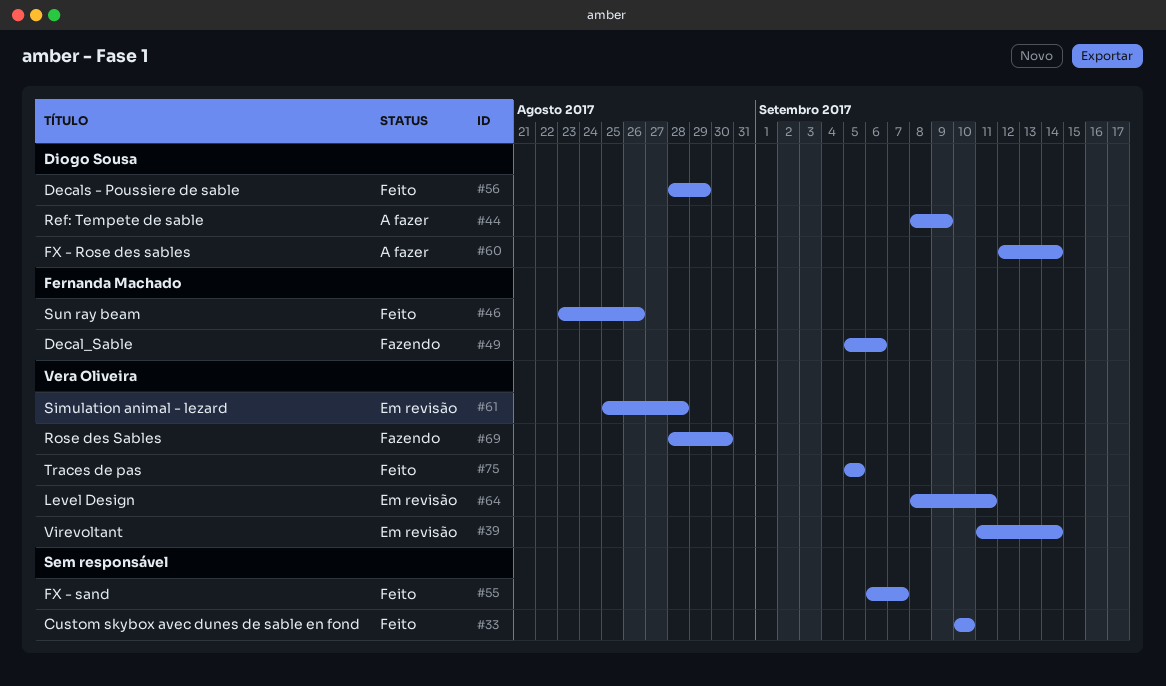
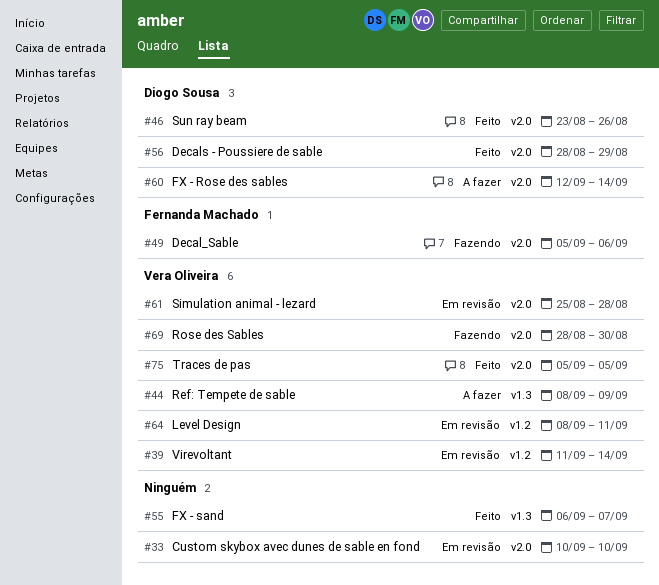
#33, status: Feito -> Em revisão
#44, owner: Diogo Sousa -> Vera Oliveira
#46, owner: Fernanda Machado -> Diogo Sousa

